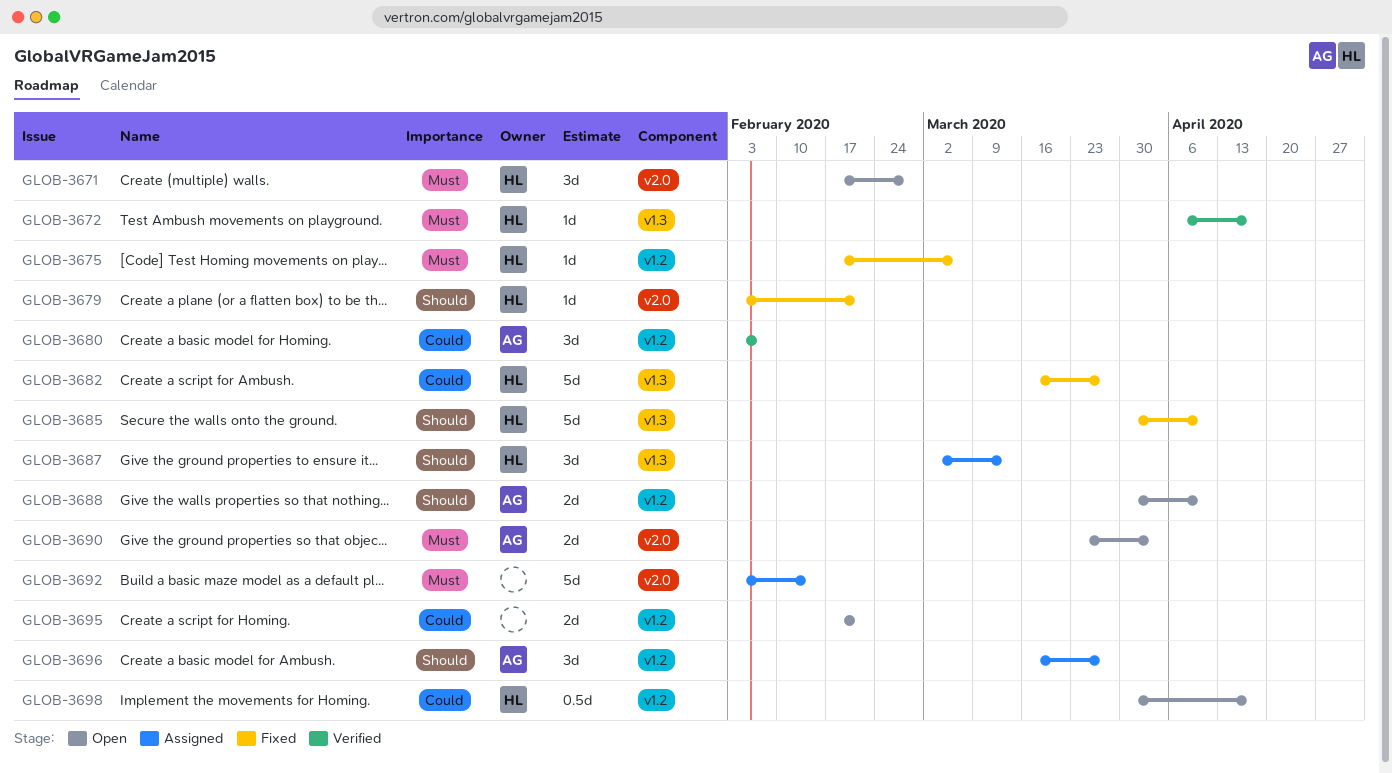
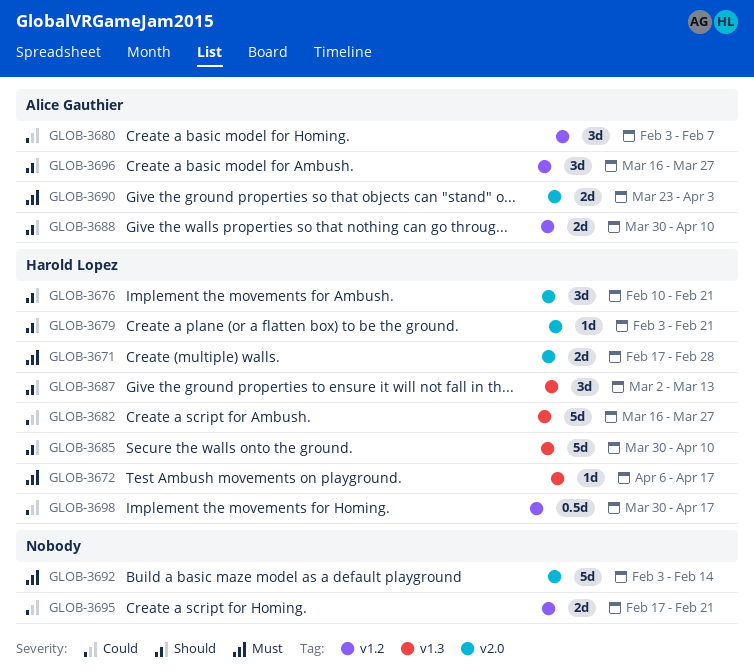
GLOB-3671, estimate: 3d -> 2d
GLOB-3675: present -> none
GLOB-3676: none -> present

